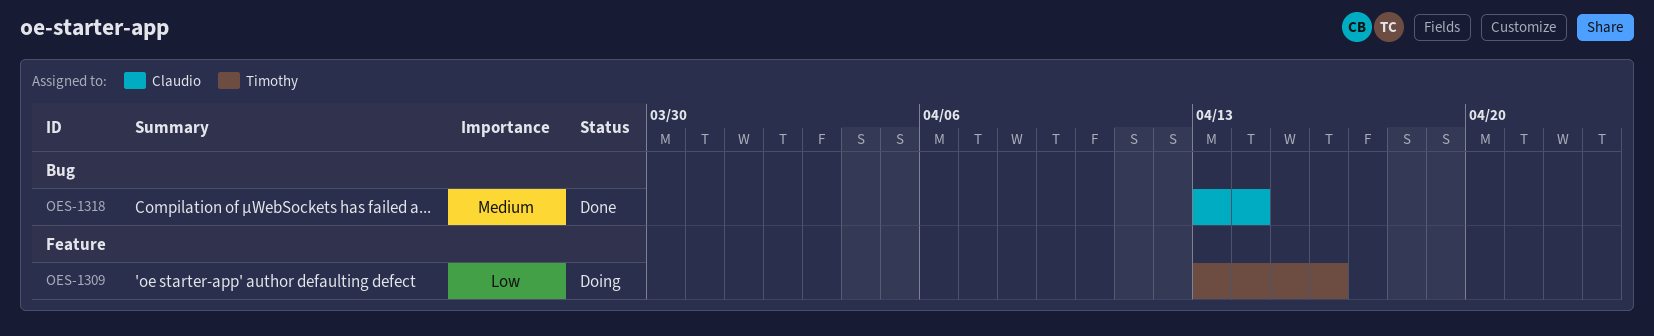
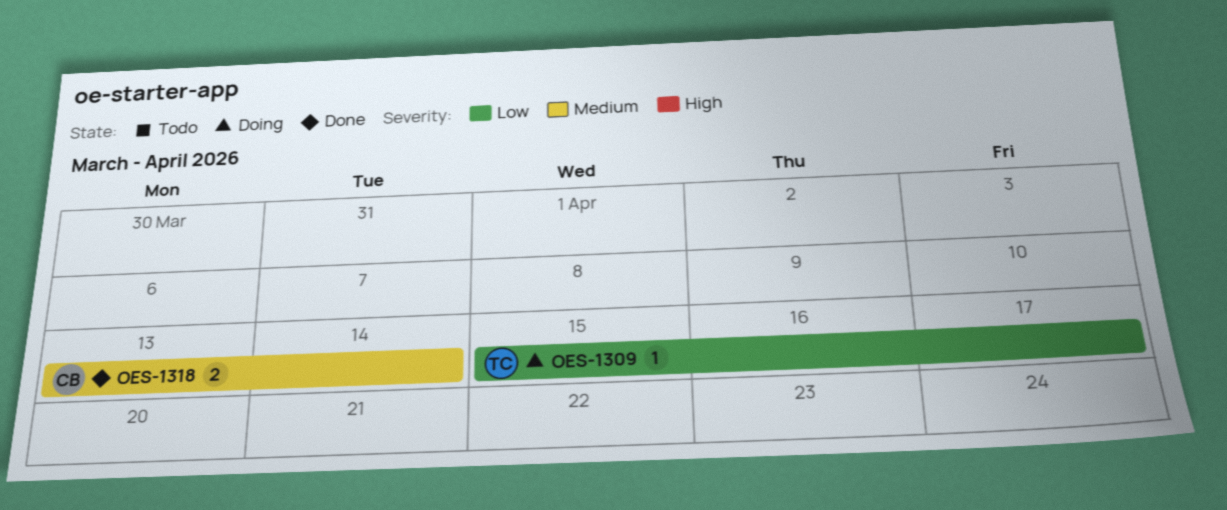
OES-1309, start: Apr 13 -> Apr 15
OES-1309, due: Apr 16 -> Apr 17

